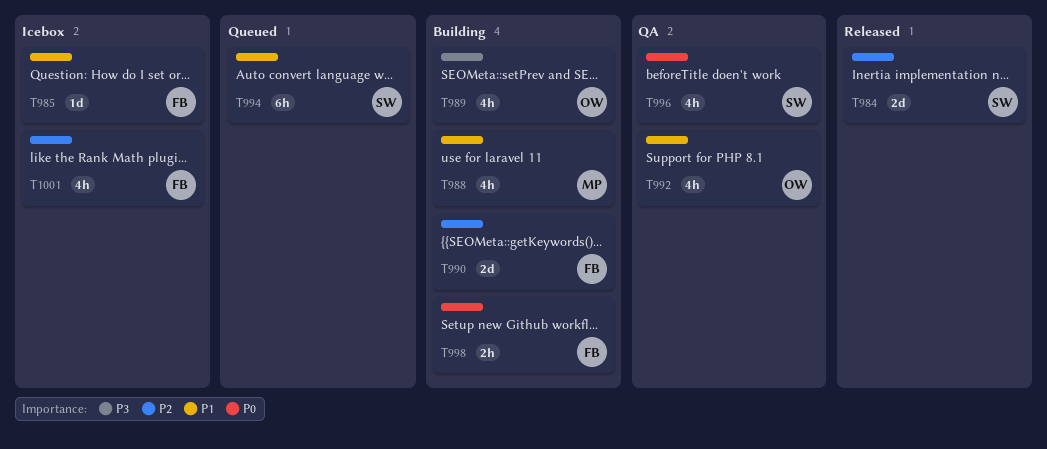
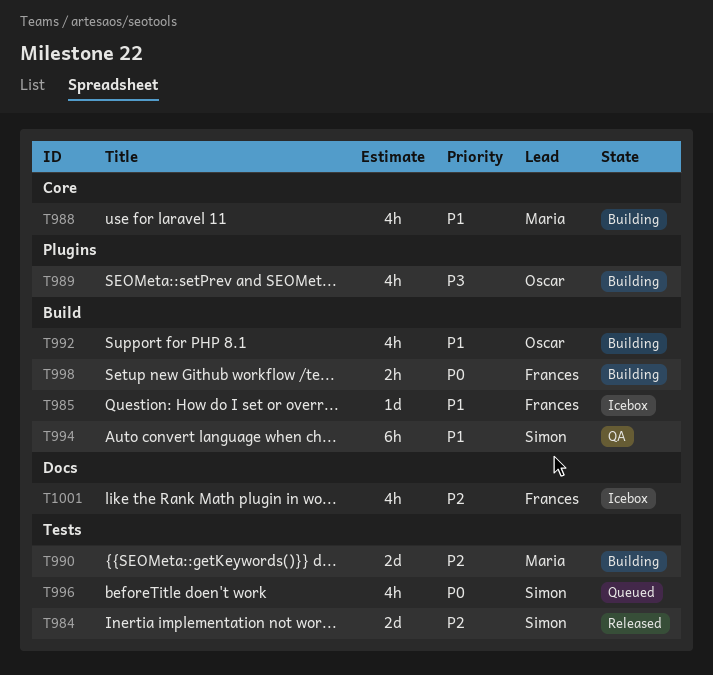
T990, owner: Frances -> Maria
T992, status: QA -> Building
T994, status: Queued -> QA
T996, status: QA -> Queued

